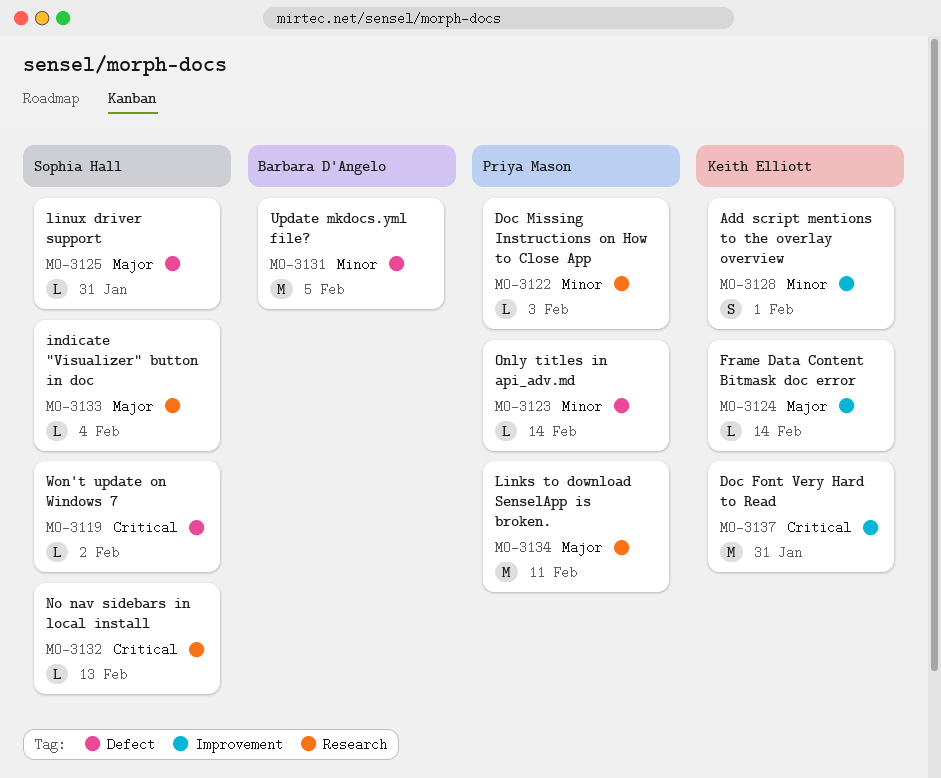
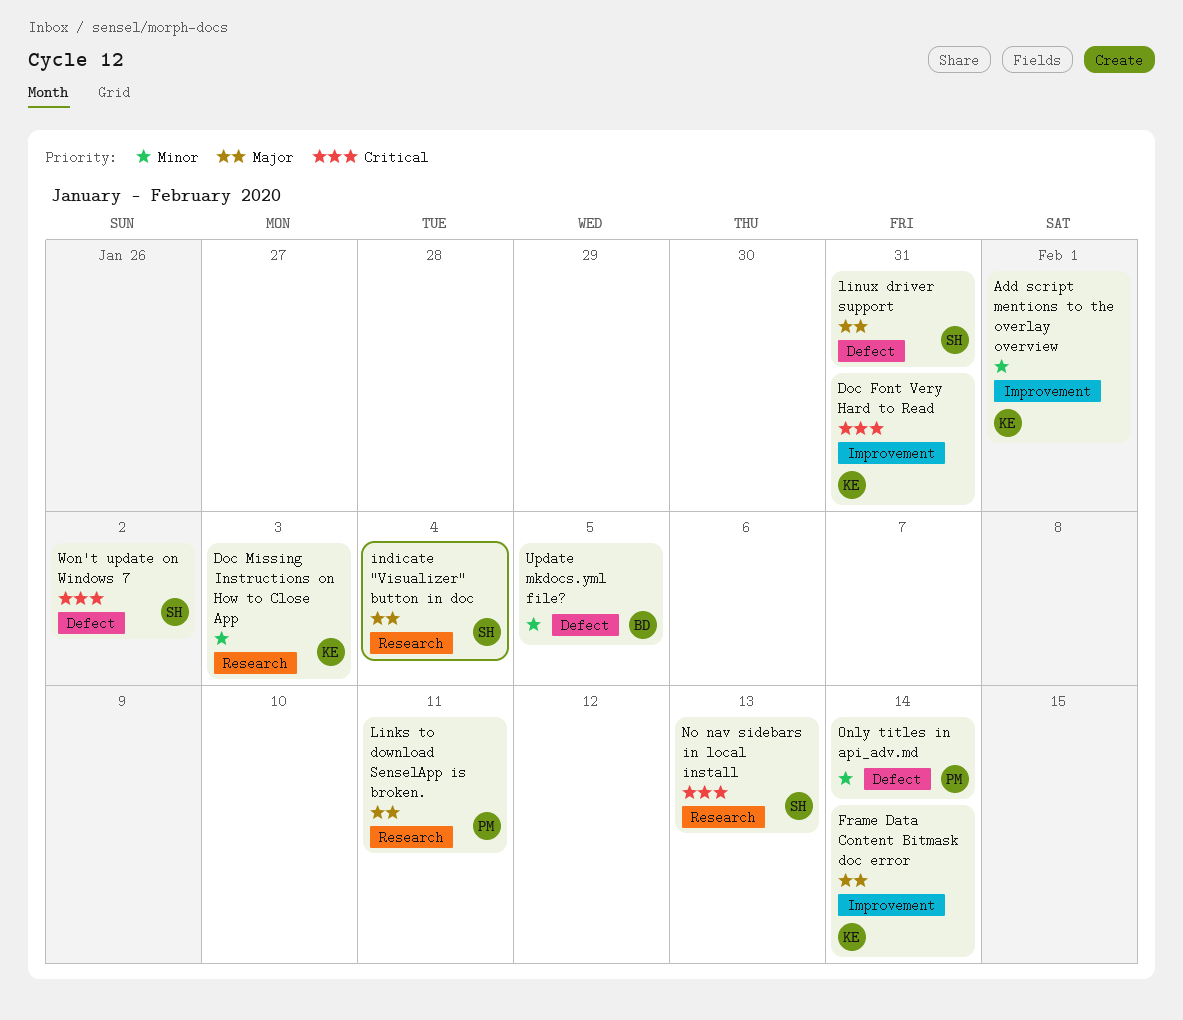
Doc Missing Instructions on How to Close App, owner: Priya Mason -> Keith Elliott

